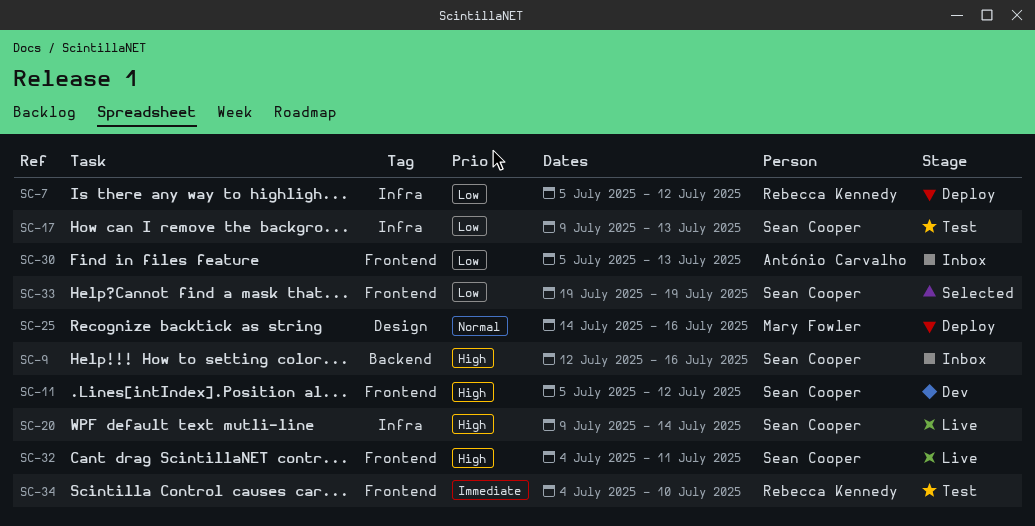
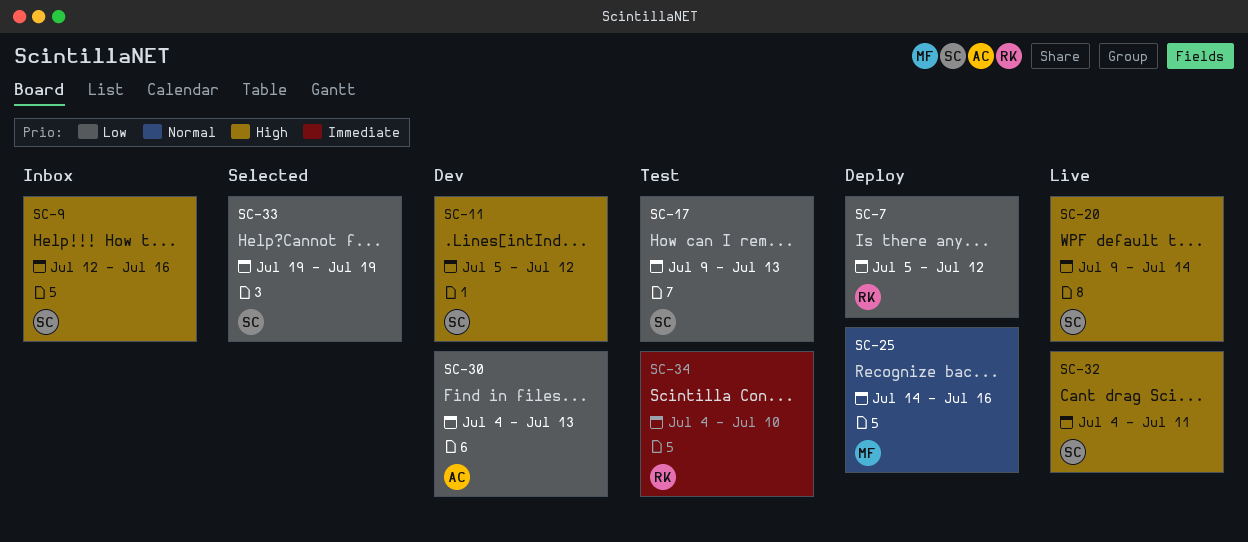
SC-30, status: Inbox -> Dev
SC-30, start: Jul 5 -> Jul 4

